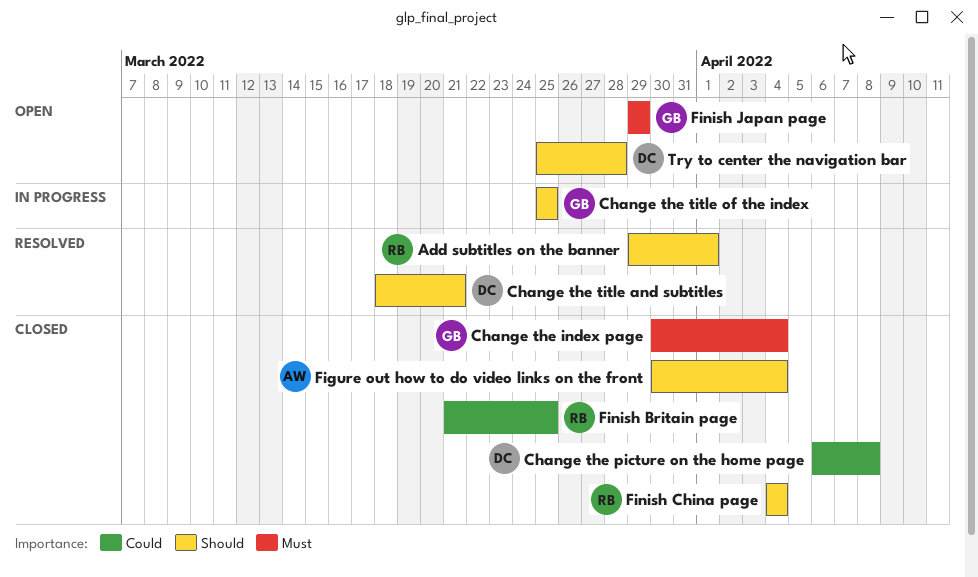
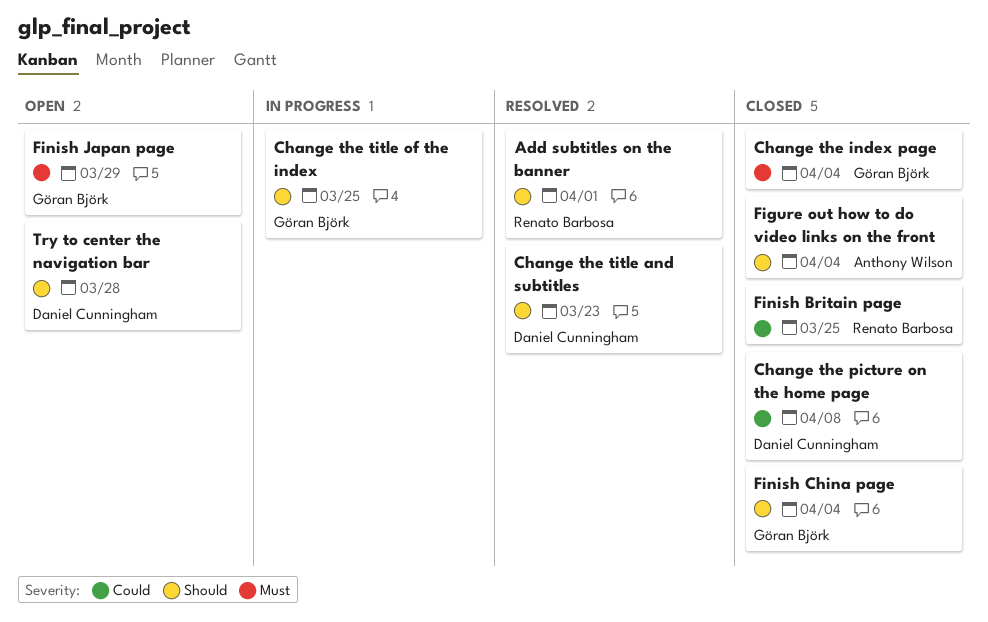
Change the title and subtitles, due: Mar 21 -> Mar 23
Finish China page, owner: Renato Barbosa -> Göran Björk

